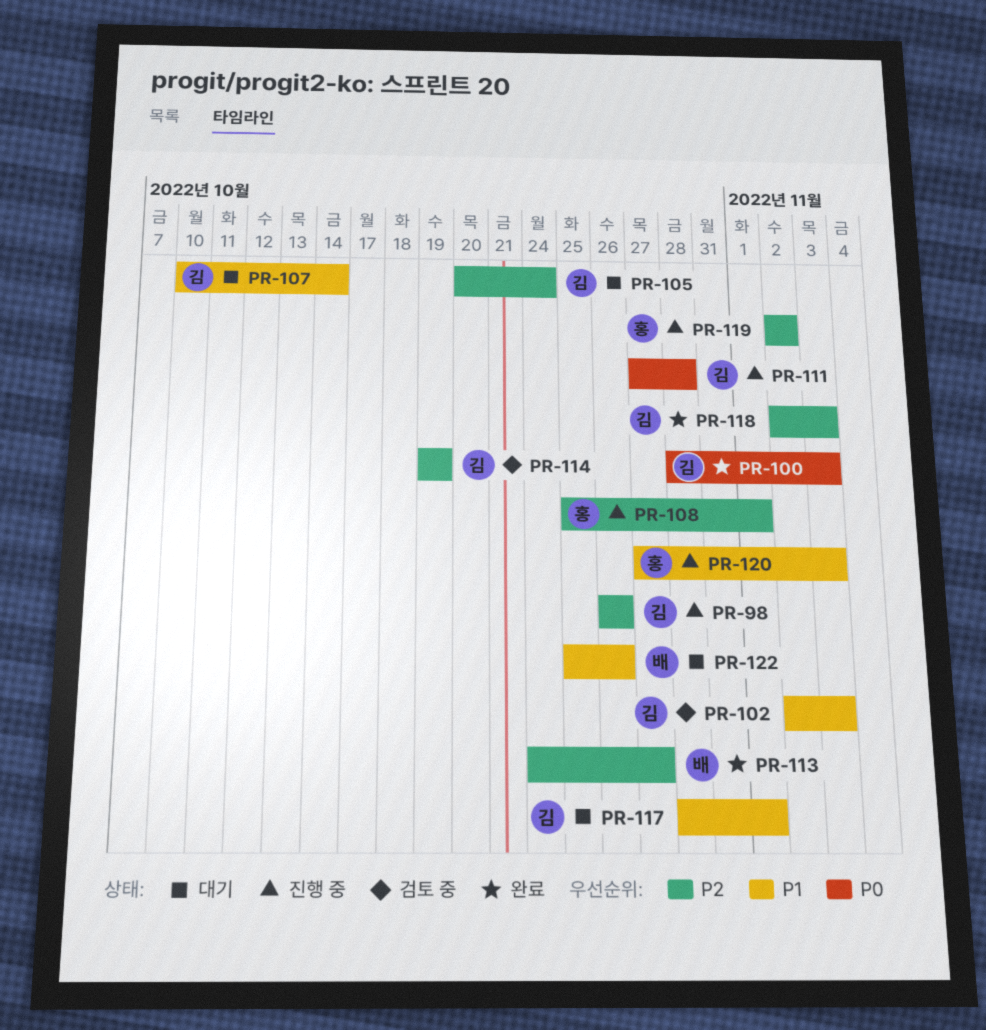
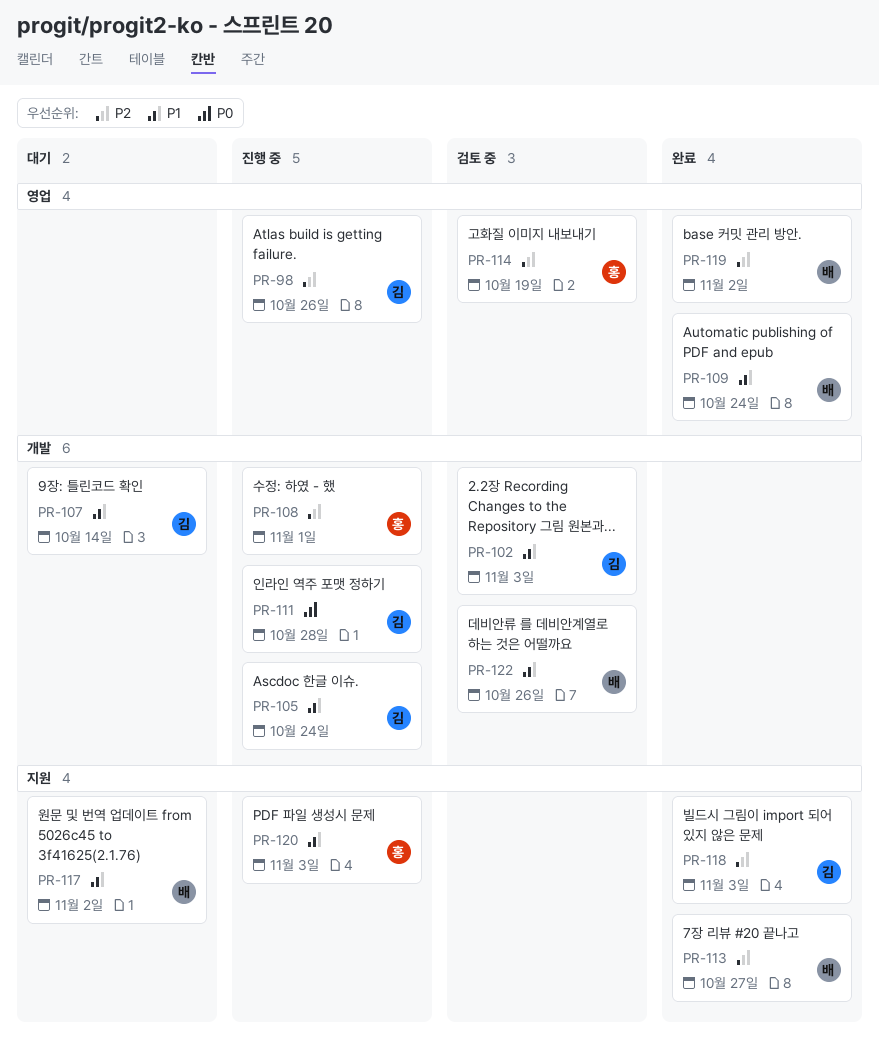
PR-100: present -> none
PR-105, status: 대기 -> 진행 중
PR-105, priority: P2 -> P1
PR-109: none -> present
PR-114, owner: 김 -> 홍
PR-117, owner: 김 -> 배
PR-117, due: Nov 1 -> Nov 2
PR-119, status: 진행 중 -> 완료
PR-119, owner: 홍 -> 배
PR-122, status: 대기 -> 검토 중

